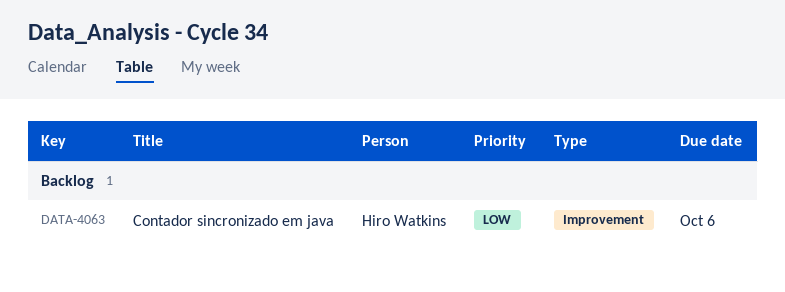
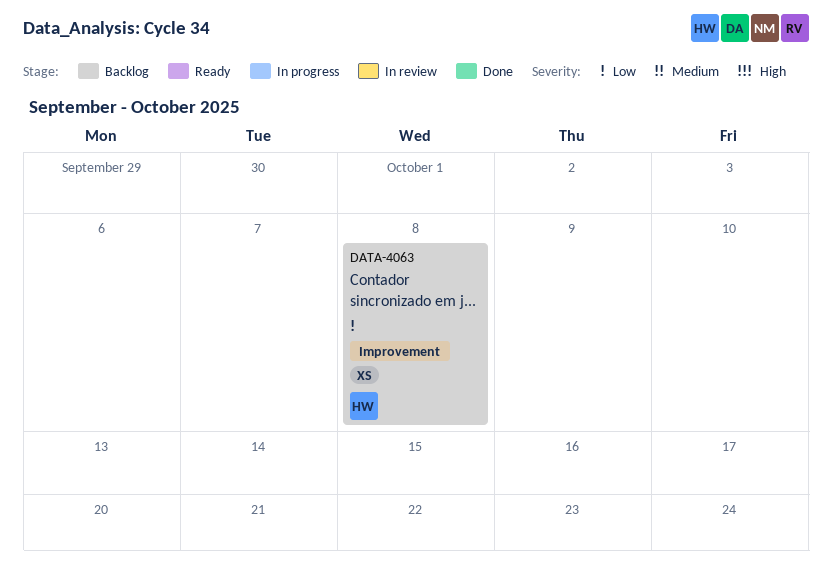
DATA-4063, due: Oct 6 -> Oct 8

